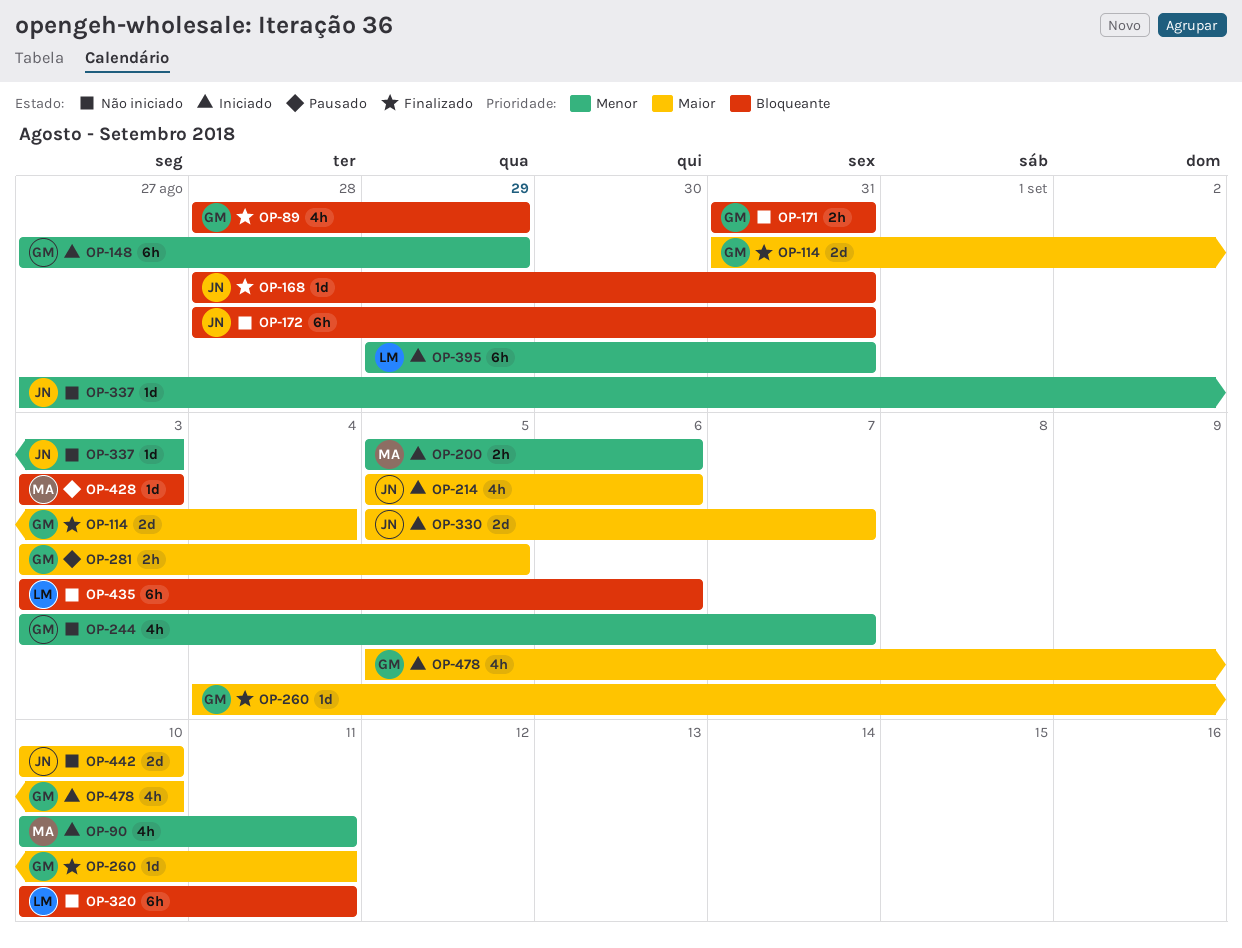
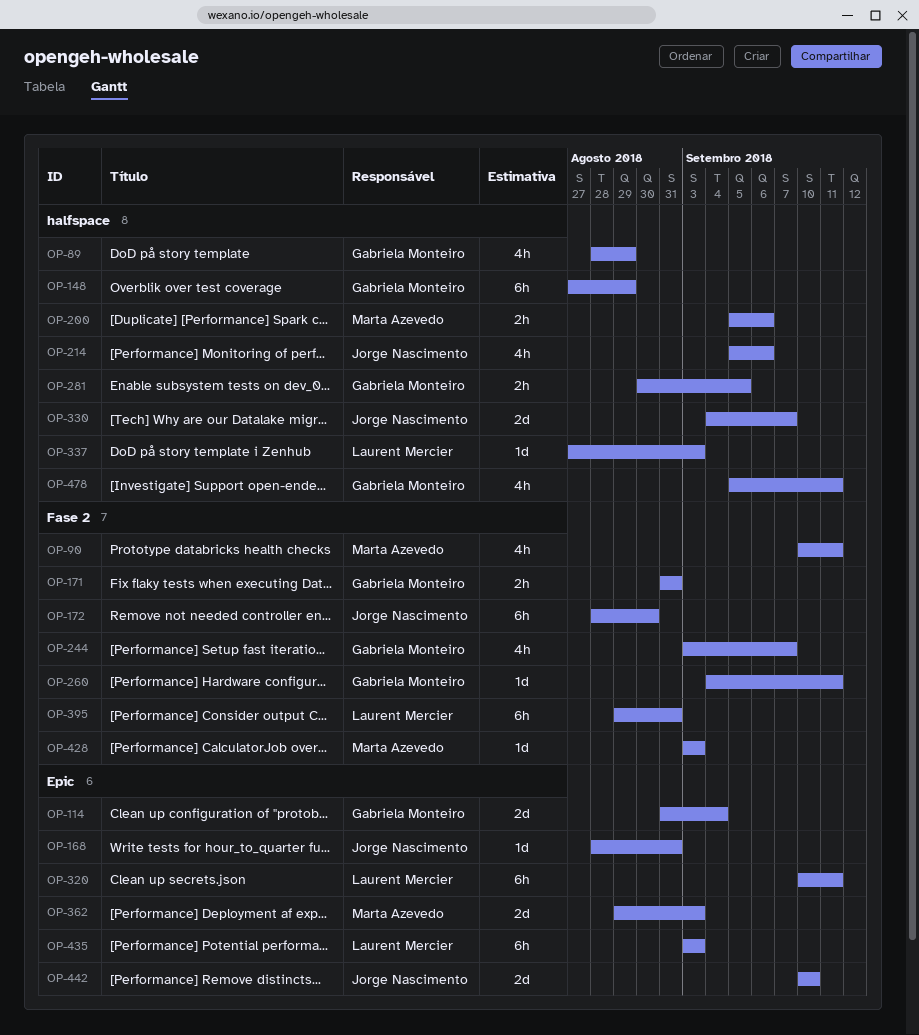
OP-172, due: Aug 31 -> Aug 30
OP-281, start: Sep 3 -> Aug 30
OP-330, start: Sep 5 -> Sep 4
OP-337, owner: Jorge Nascimento -> Laurent Mercier
OP-362: none -> present
OP-435, due: Sep 6 -> Sep 3
OP-478, due: Sep 10 -> Sep 11

